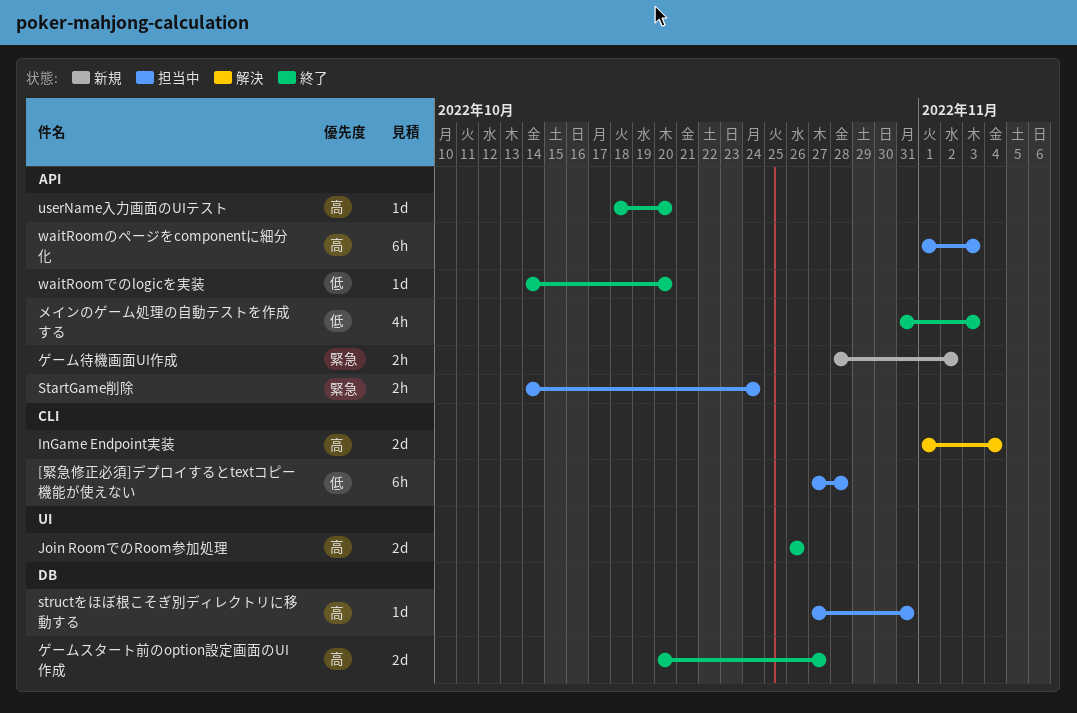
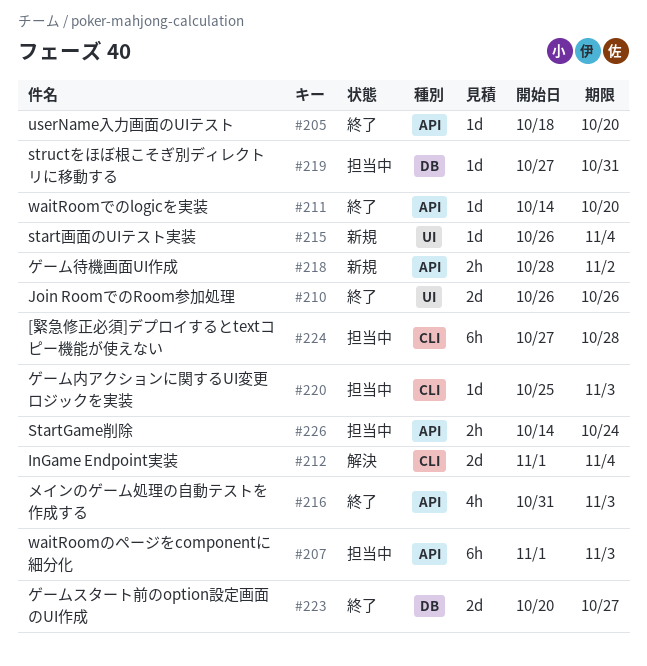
start画面のUIテスト実装: none -> present
ゲーム内アクションに関するUI変更ロジックを実装: none -> present

